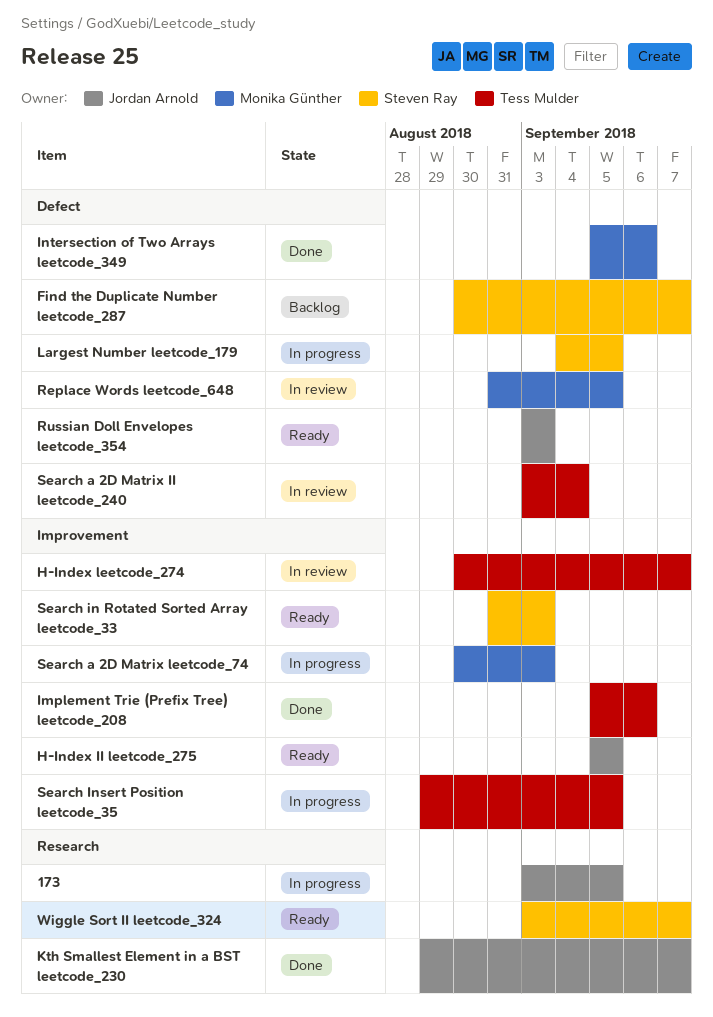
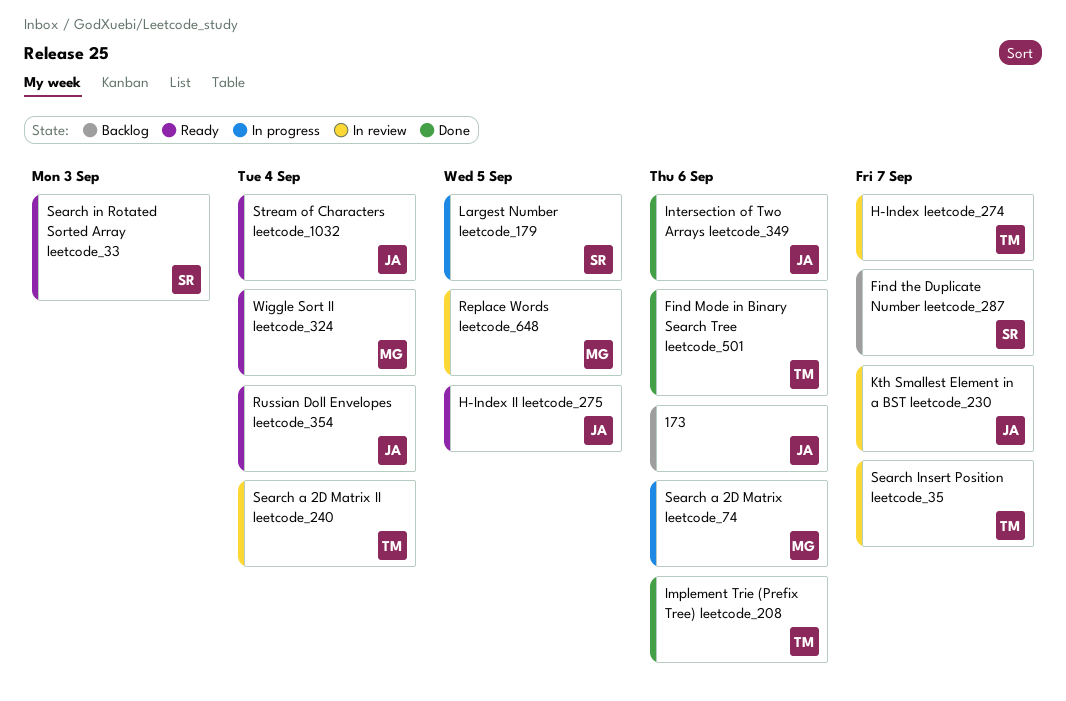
173, status: In progress -> Backlog
173, due: Sep 5 -> Sep 6
Find Mode in Binary Search Tree leetcode_501: none -> present
Intersection of Two Arrays leetcode_349, owner: Monika Günther -> Jordan Arnold
Kth Smallest Element in a BST leetcode_230, status: Done -> In review
Russian Doll Envelopes leetcode_354, due: Sep 3 -> Sep 4
Search a 2D Matrix leetcode_74, due: Sep 3 -> Sep 6
Search Insert Position leetcode_35, status: In progress -> In review
Search Insert Position leetcode_35, due: Sep 5 -> Sep 7
Stream of Characters leetcode_1032: none -> present
Wiggle Sort II leetcode_324, owner: Steven Ray -> Monika Günther
Wiggle Sort II leetcode_324, due: Sep 7 -> Sep 4

